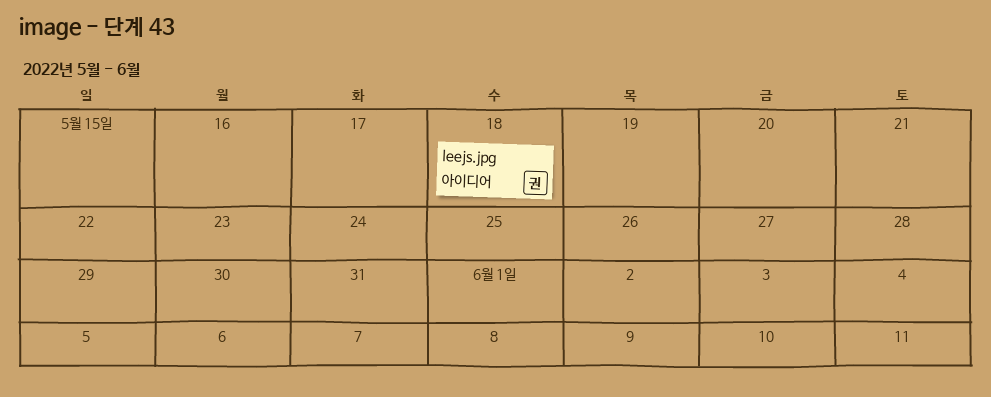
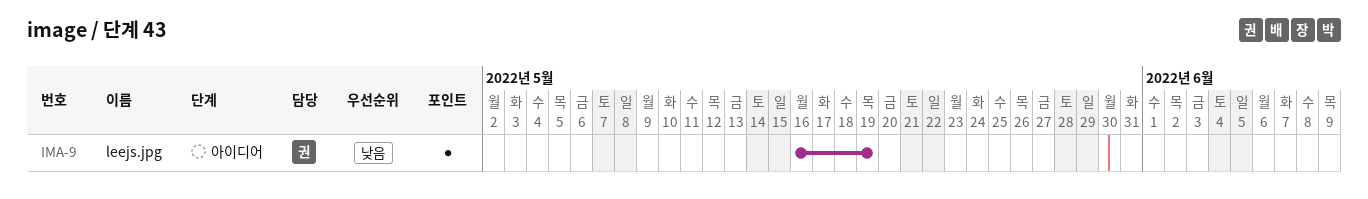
leejs.jpg, due: May 18 -> May 19

